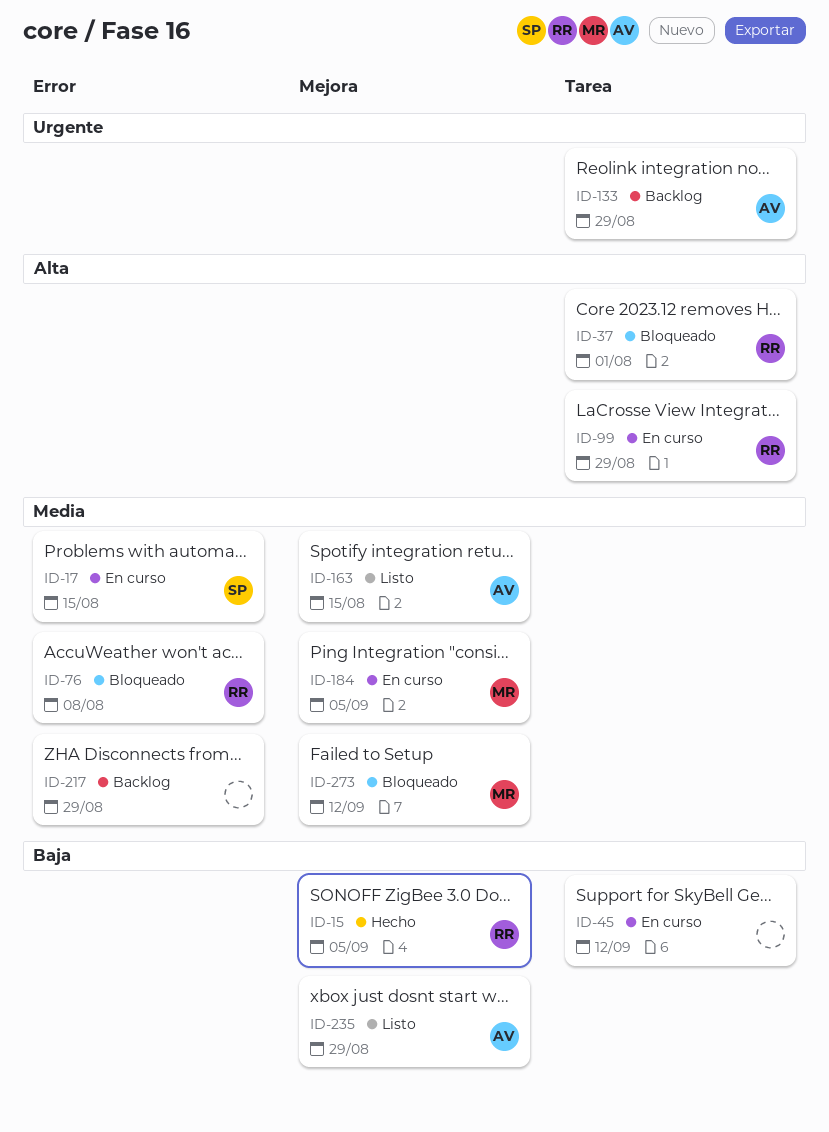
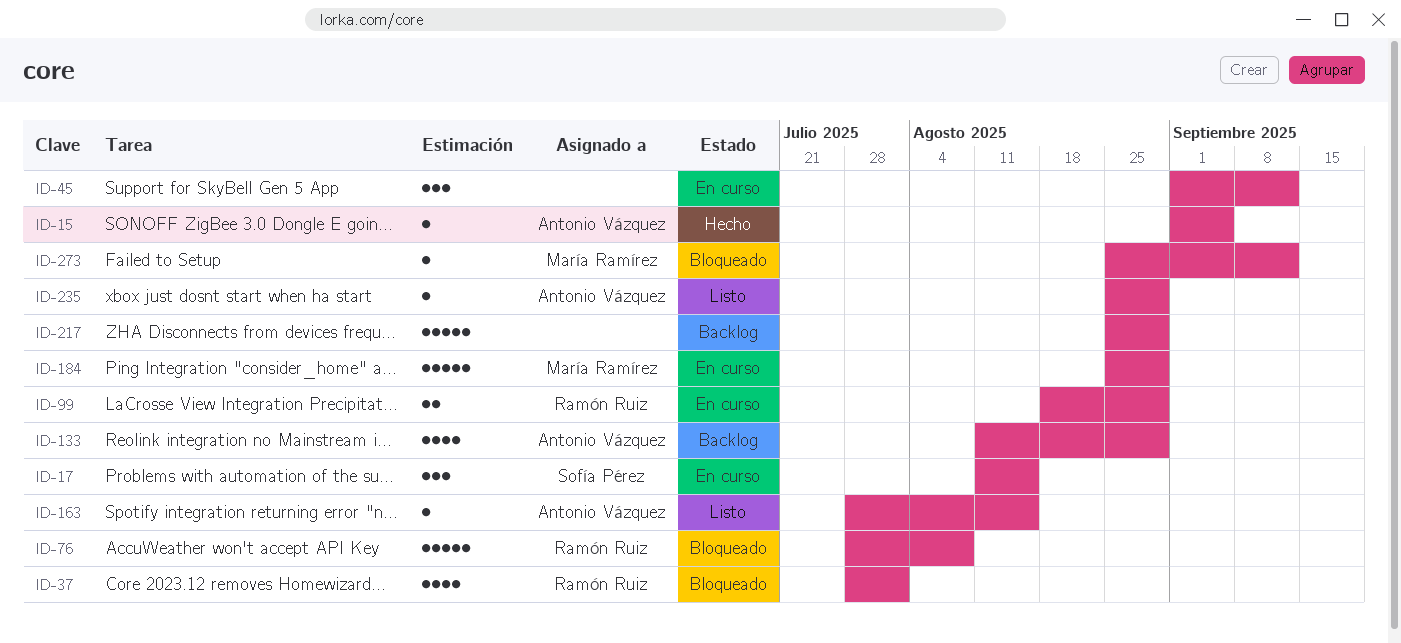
ID-15, owner: Ramón Ruiz -> Antonio Vázquez
ID-184, due: Sep 5 -> Aug 29

